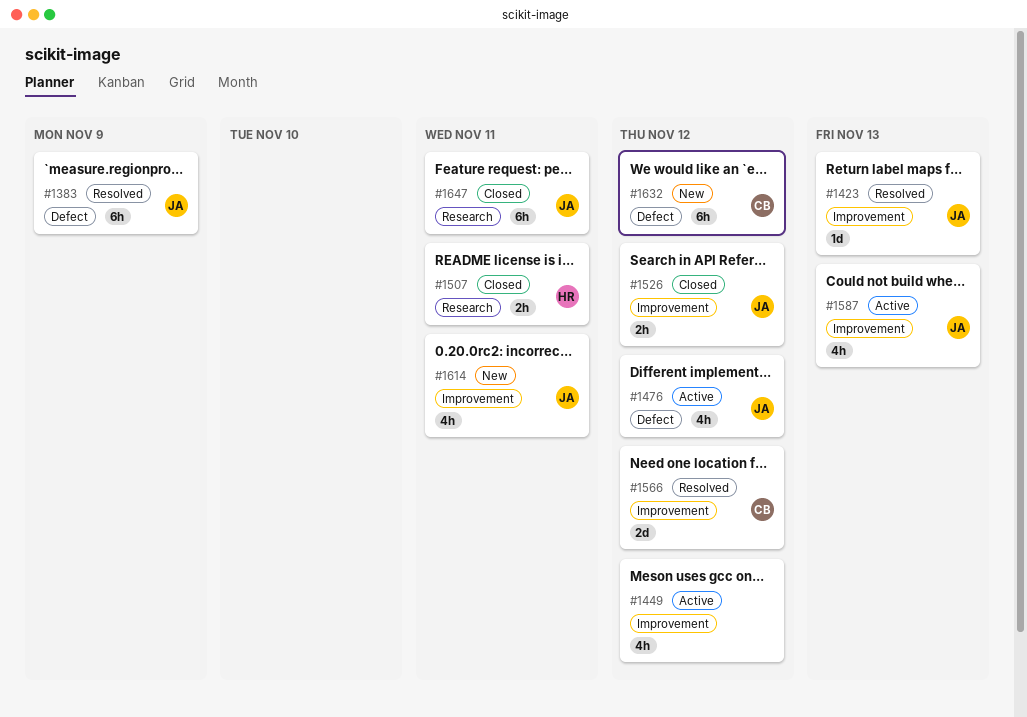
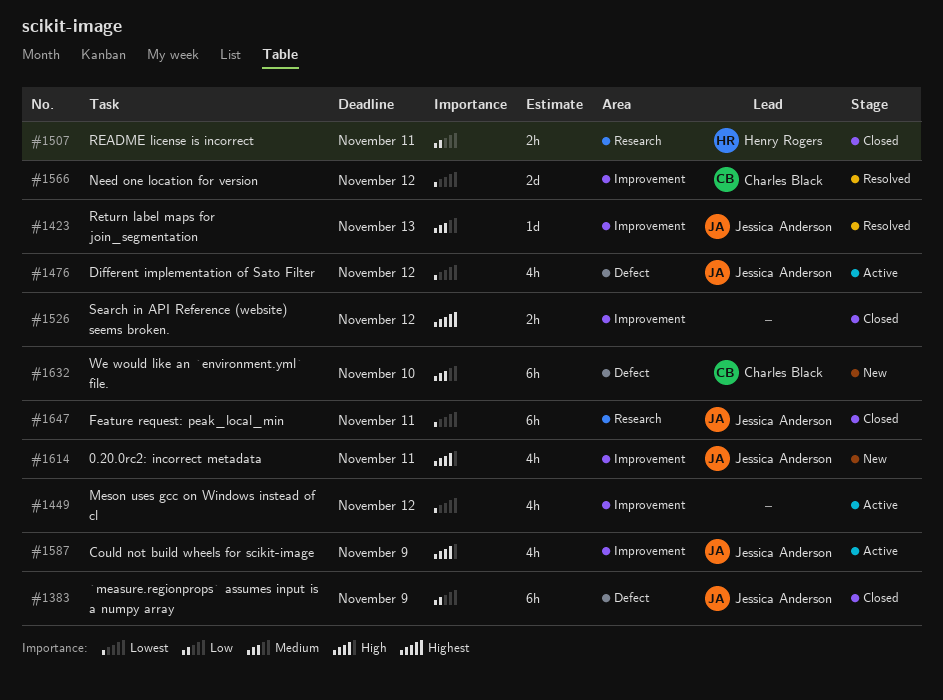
#1383, status: Resolved -> Closed
#1526, owner: Jessica Anderson -> none
#1587, due: Nov 13 -> Nov 9
#1632, due: Nov 12 -> Nov 10

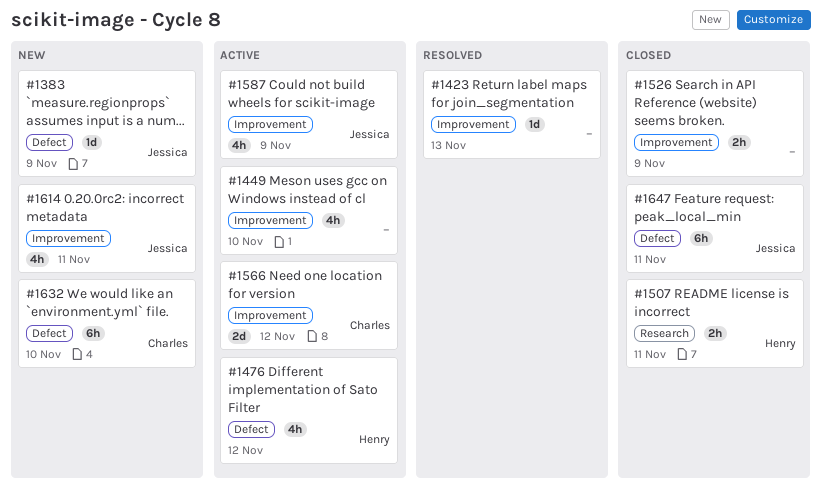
#1383, status: Closed -> New
#1383, estimate: 6h -> 1d
#1423, owner: Jessica Anderson -> none
#1449, due: Nov 12 -> Nov 10
#1476, owner: Jessica Anderson -> Henry Rogers
#1526, due: Nov 12 -> Nov 9
#1566, status: Resolved -> Active
#1647, label: Research -> Defect

